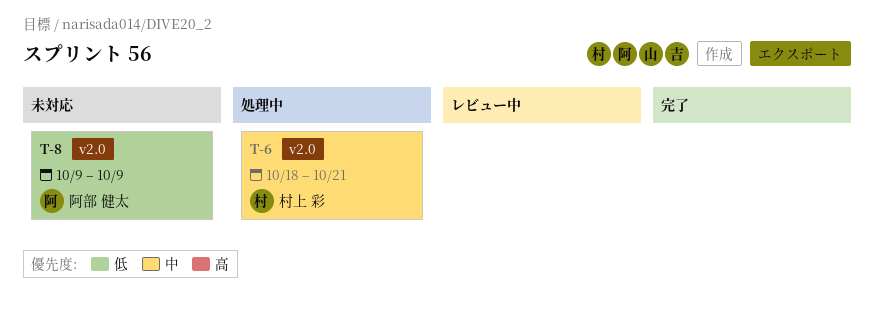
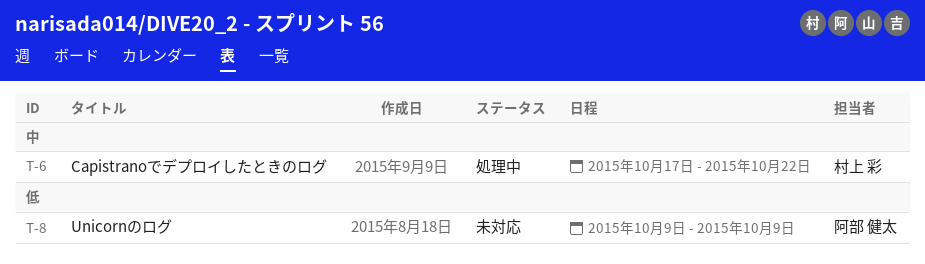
T-6, start: Oct 18 -> Oct 17
T-6, due: Oct 21 -> Oct 22

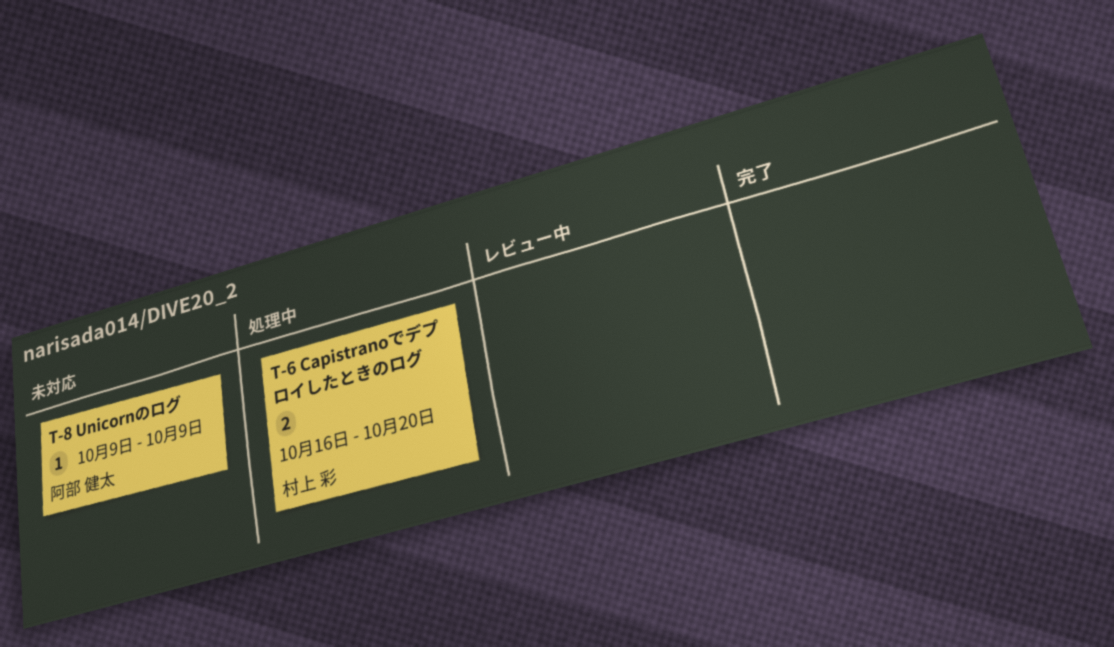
T-6, start: Oct 17 -> Oct 16
T-6, due: Oct 22 -> Oct 20

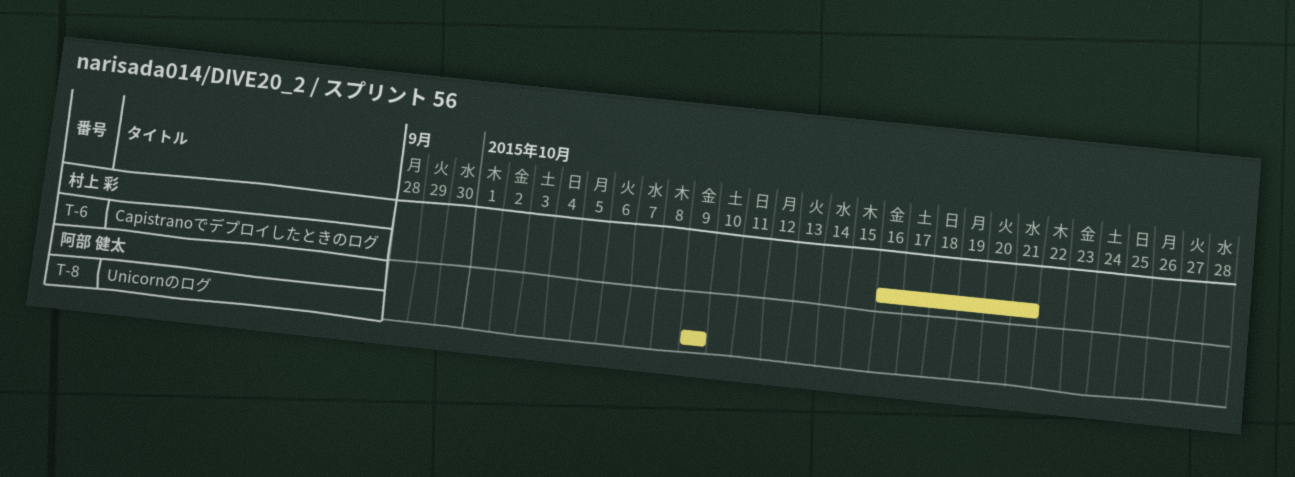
T-6, due: Oct 20 -> Oct 21

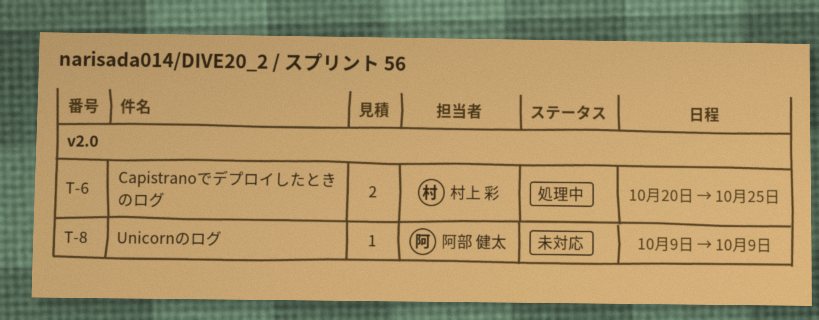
T-6, start: Oct 16 -> Oct 20
T-6, due: Oct 21 -> Oct 25

